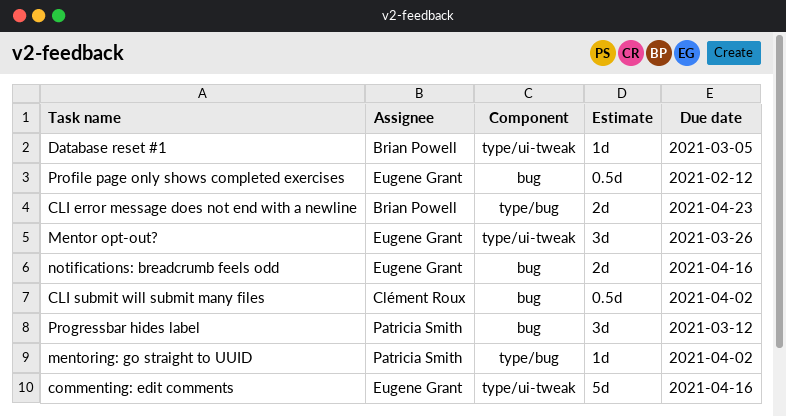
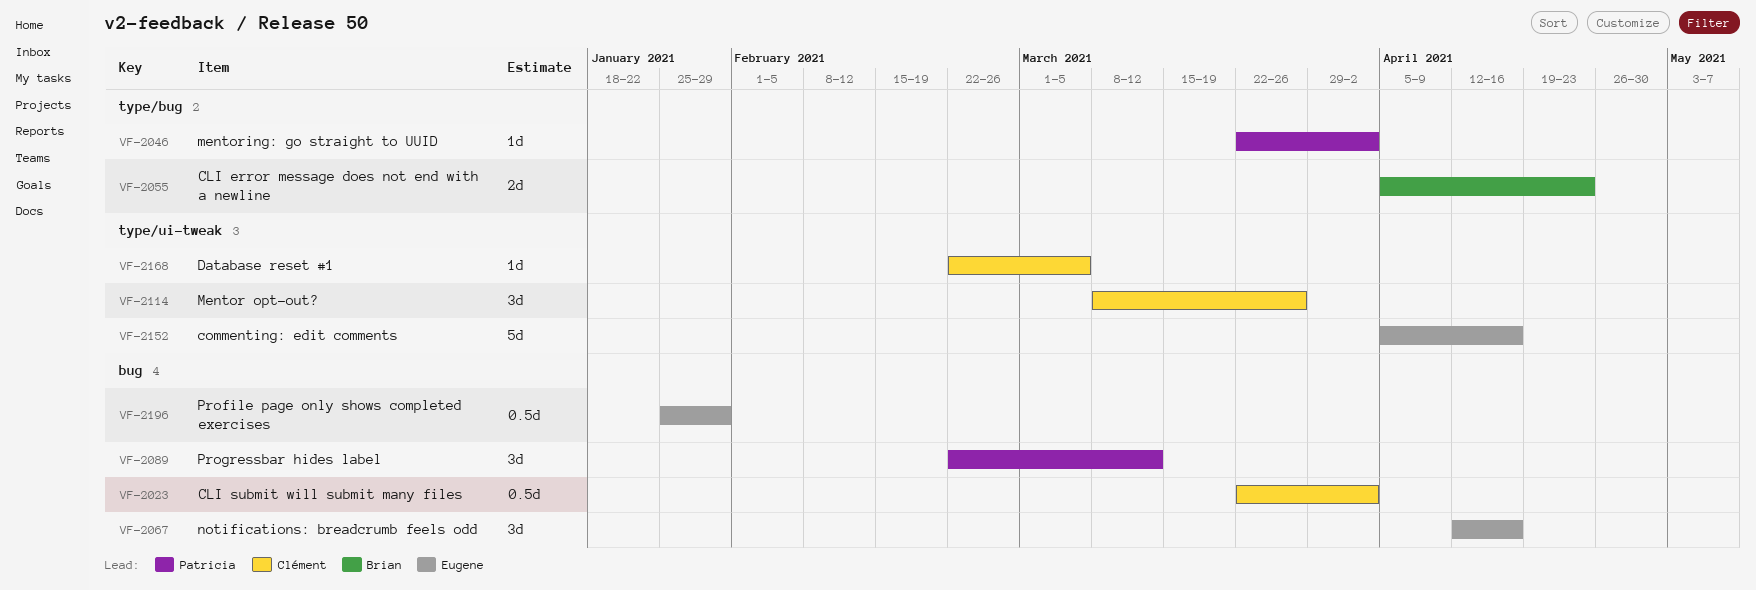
Database reset #1, owner: Brian Powell -> Clément Roux
Mentor opt-out?, owner: Eugene Grant -> Clément Roux
notifications: breadcrumb feels odd, estimate: 2d -> 3d
Profile page only shows completed exercises, due: Feb 12 -> Jan 29

